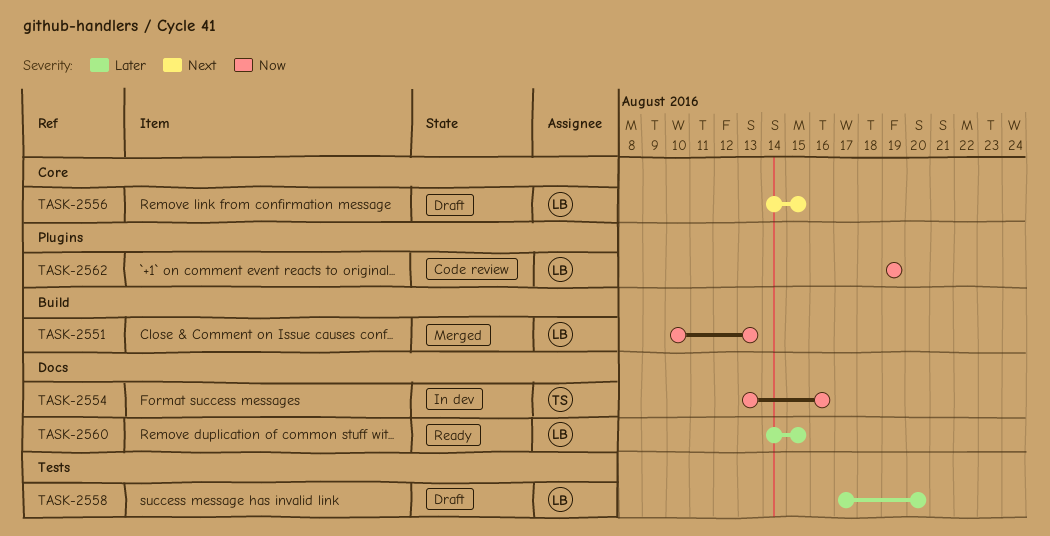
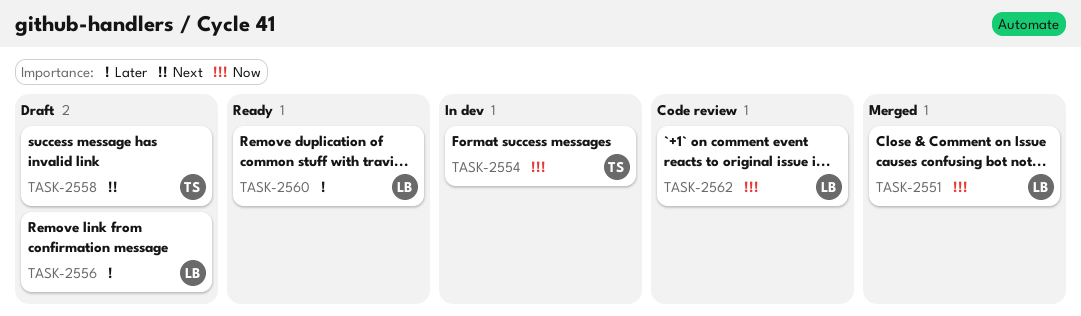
TASK-2556, priority: Next -> Later
TASK-2558, owner: LB -> TS
TASK-2558, priority: Later -> Next

